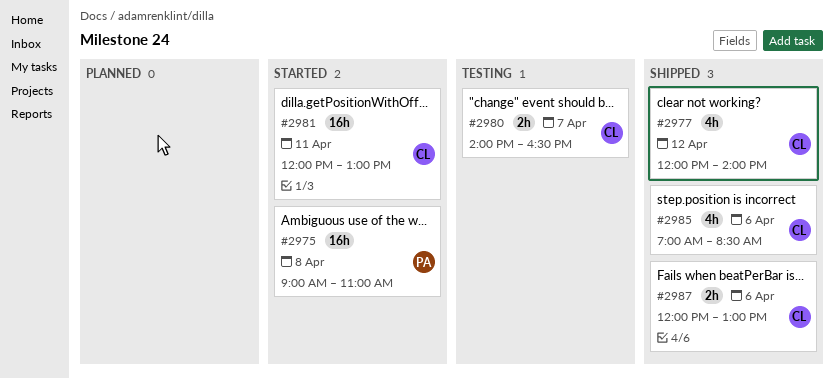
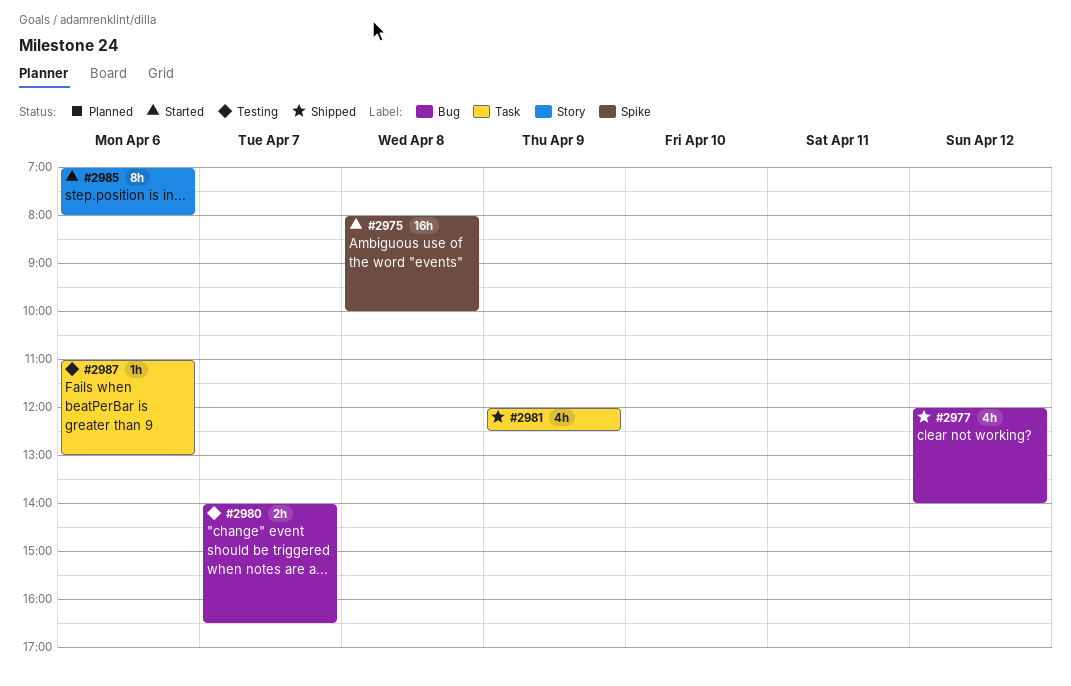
#2975, begins: 09:00 -> 08:00
#2975, ends: 11:00 -> 10:00
#2981, status: Started -> Shipped
#2981, estimate: 16h -> 4h
#2981, day: Apr 11 -> Apr 9
#2981, ends: 13:00 -> 12:30
#2985, status: Shipped -> Started
#2985, estimate: 4h -> 8h
#2985, ends: 08:30 -> 08:00
#2987, status: Shipped -> Testing
#2987, estimate: 2h -> 1h
#2987, begins: 12:00 -> 11:00

